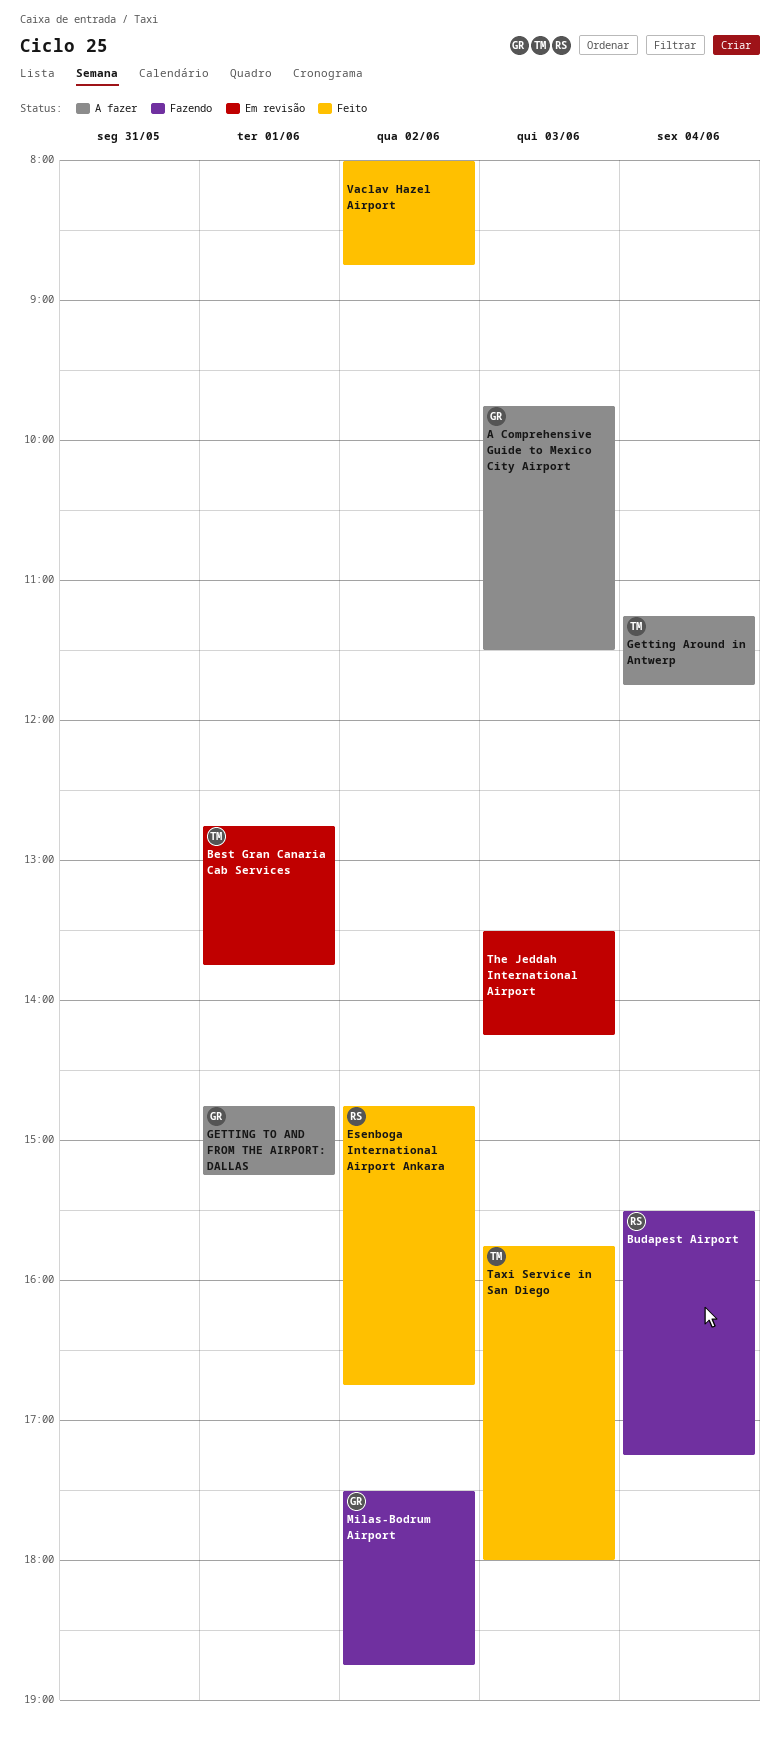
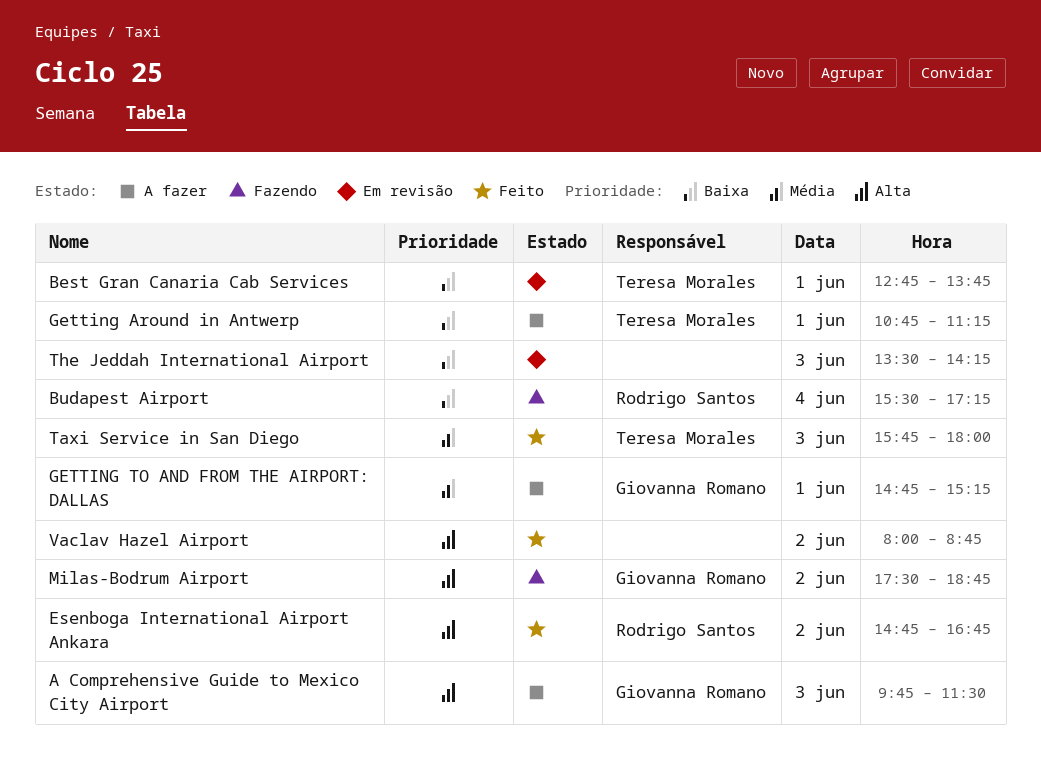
Getting Around in Antwerp, day: Jun 4 -> Jun 1
Getting Around in Antwerp, begins: 11:15 -> 10:45
Getting Around in Antwerp, ends: 11:45 -> 11:15

